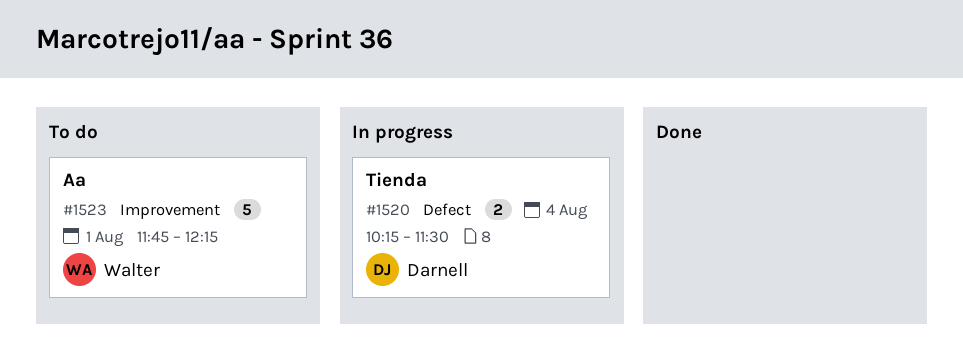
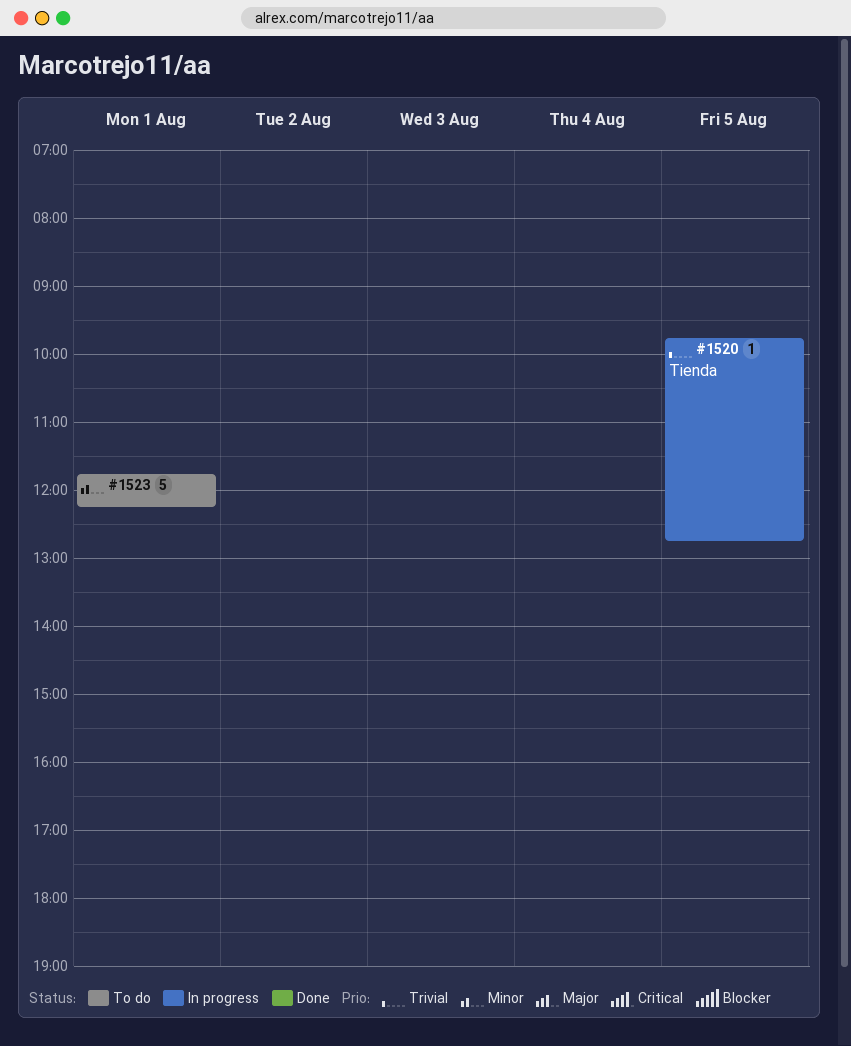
#1520, estimate: 2 -> 1
#1520, day: Aug 4 -> Aug 5
#1520, begins: 10:15 -> 09:45
#1520, ends: 11:30 -> 12:45

